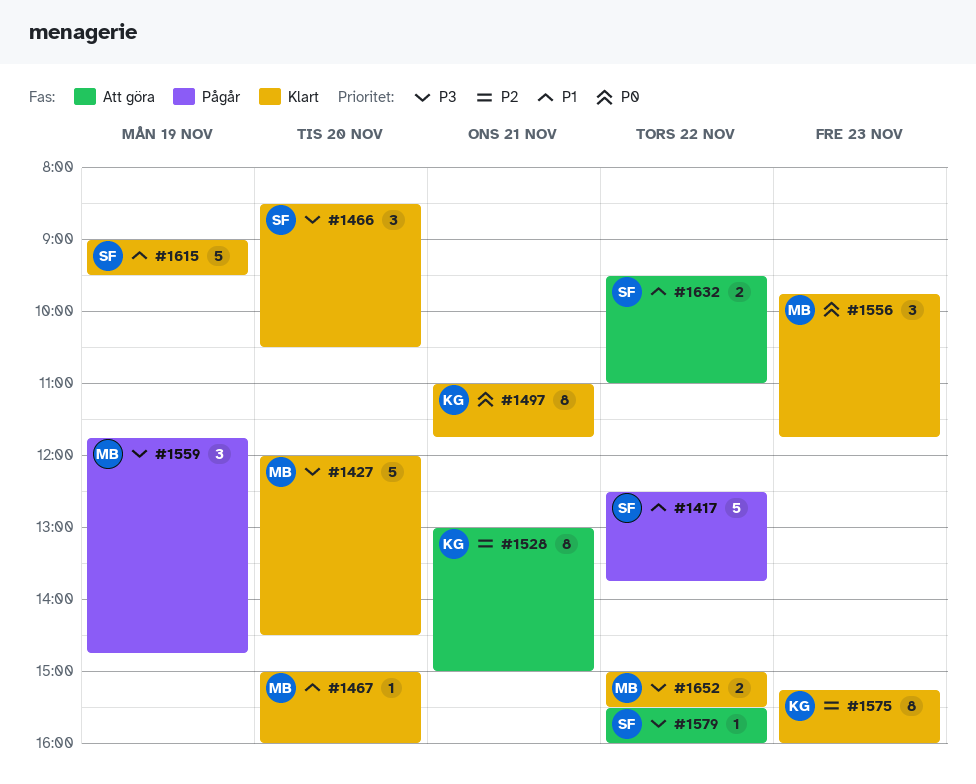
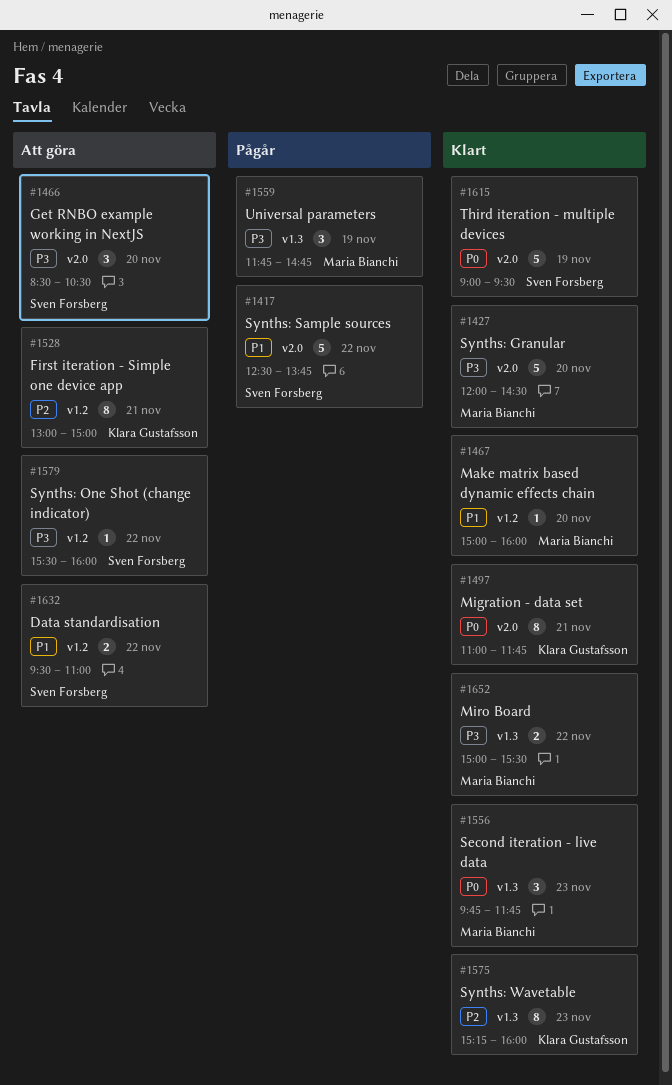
#1466, status: Klart -> Att göra
#1615, priority: P1 -> P0

